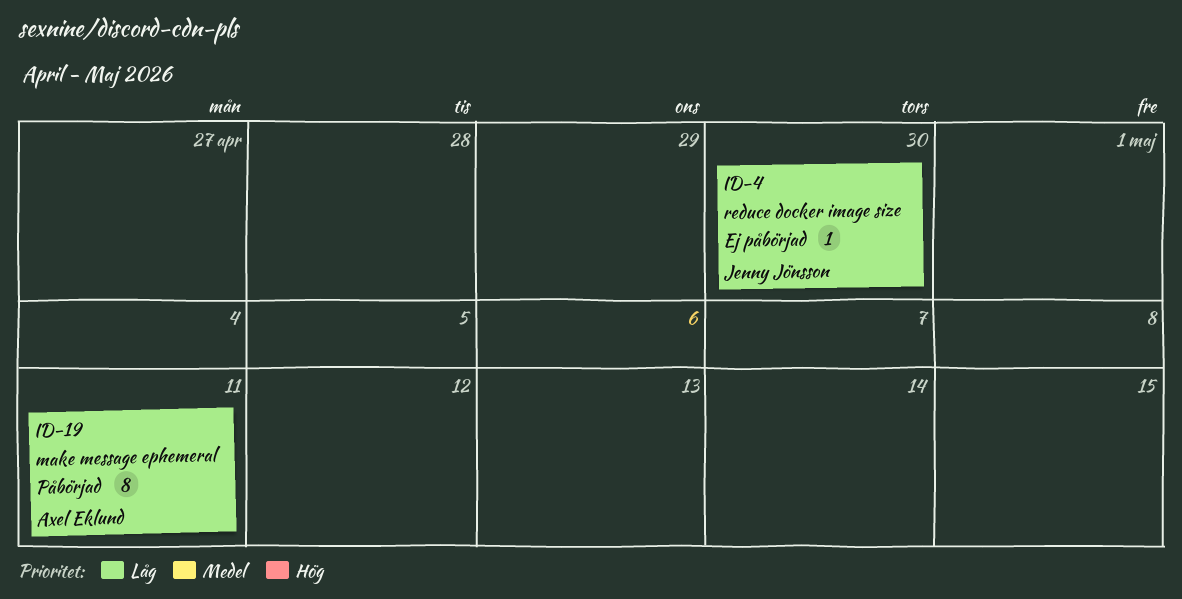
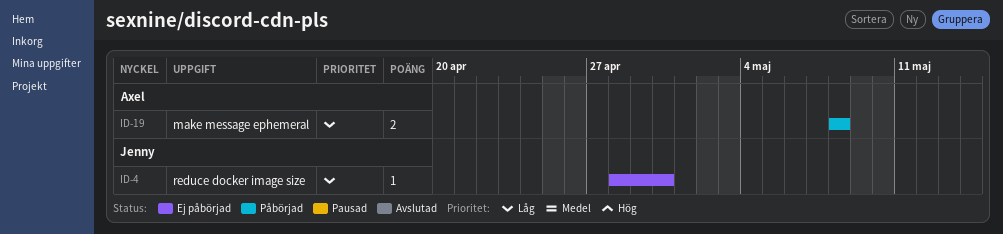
ID-19, estimate: 8 -> 2
ID-19, due: May 11 -> May 8

